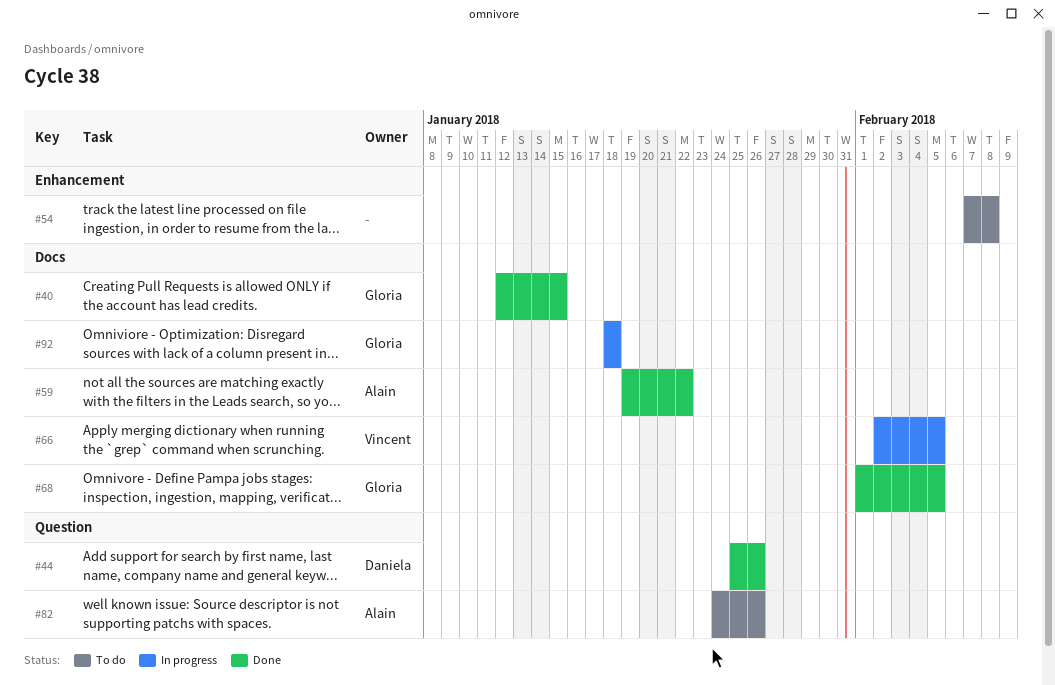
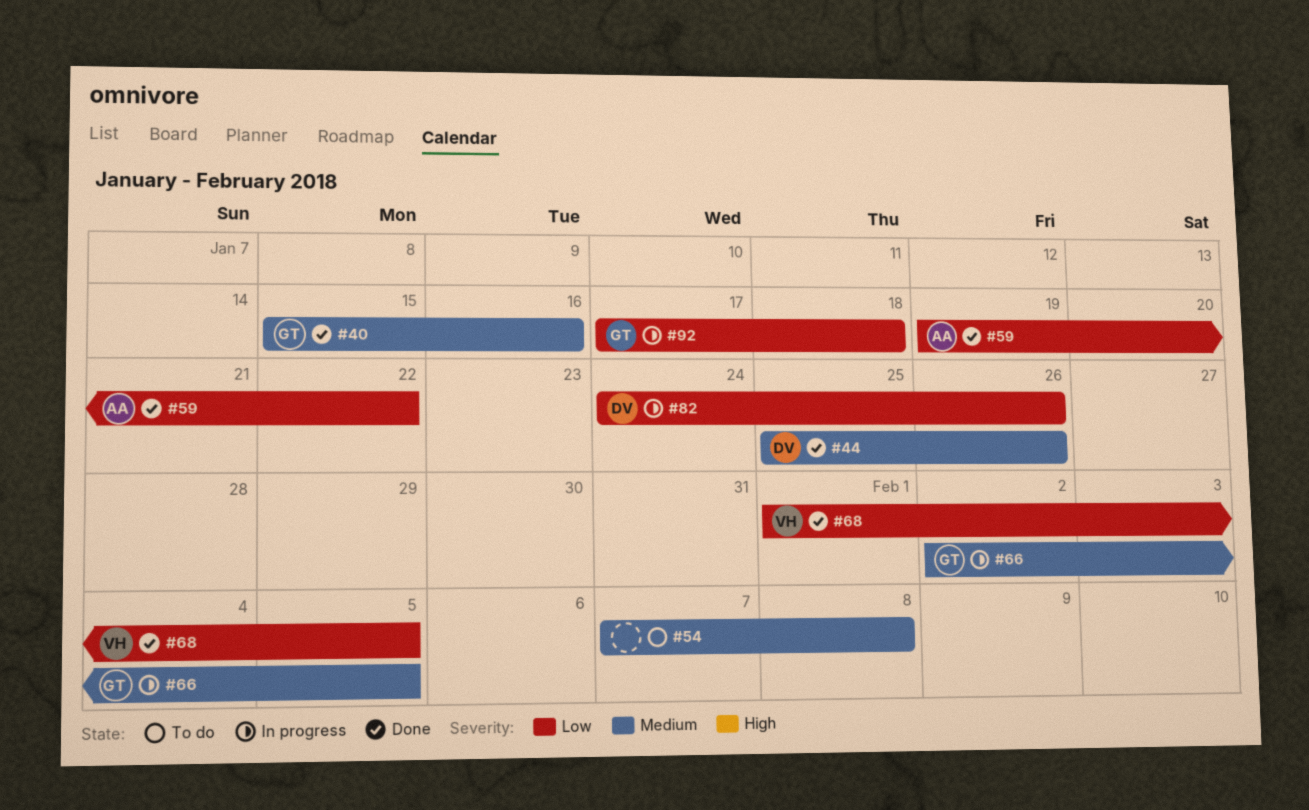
#40, start: Jan 12 -> Jan 15
#40, due: Jan 15 -> Jan 16
#66, owner: Vincent -> Gloria
#68, owner: Gloria -> Vincent
#82, status: To do -> In progress
#82, owner: Alain -> Daniela
#92, start: Jan 18 -> Jan 17

